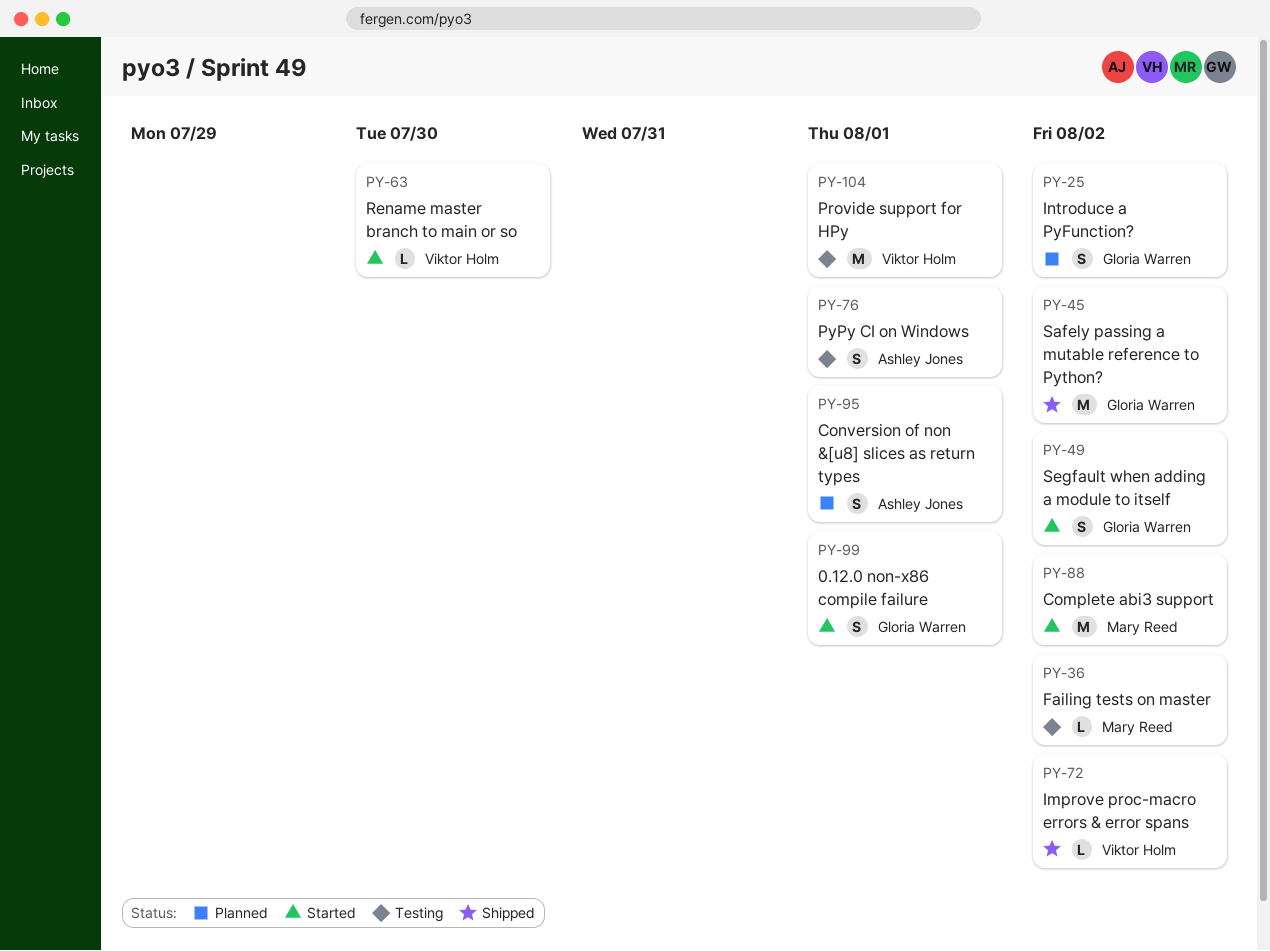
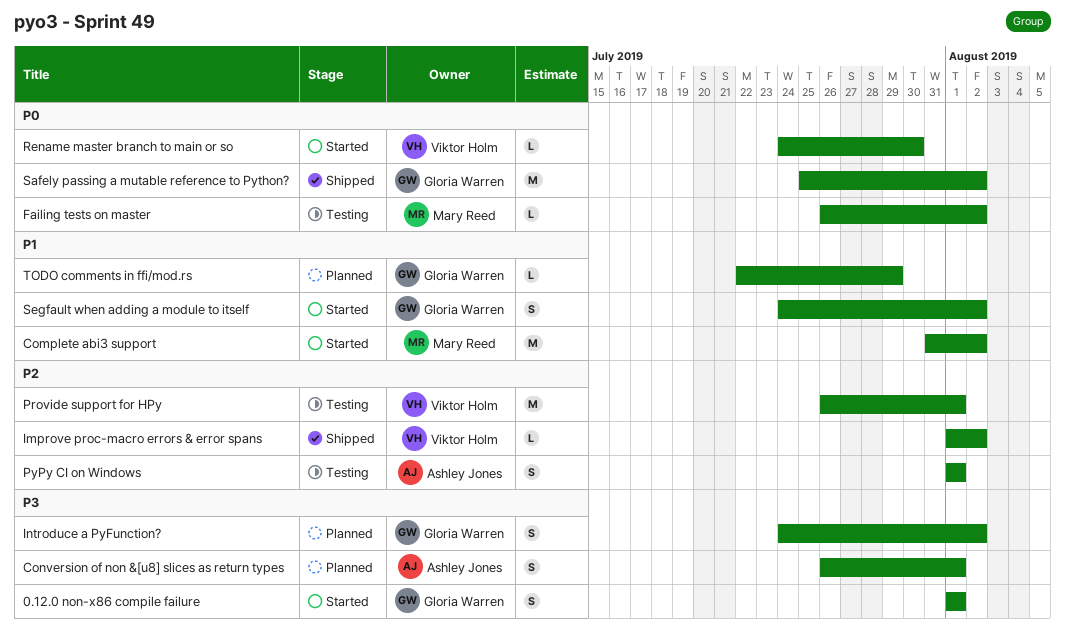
TODO comments in ffi/mod.rs: none -> present

